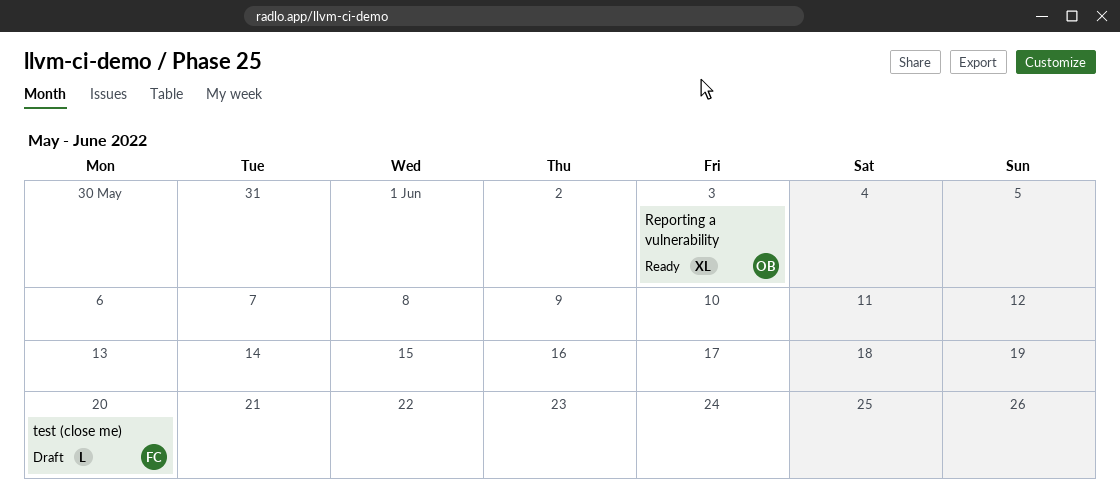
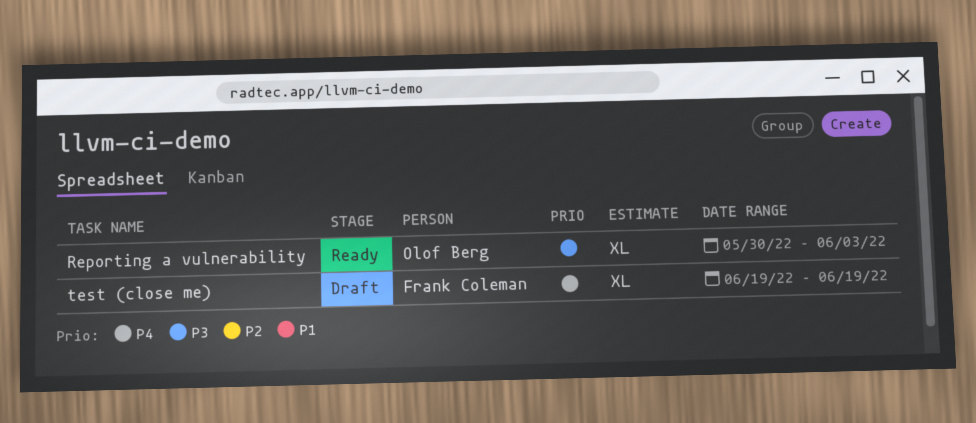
test (close me), estimate: L -> XL
test (close me), due: Jun 20 -> Jun 19

